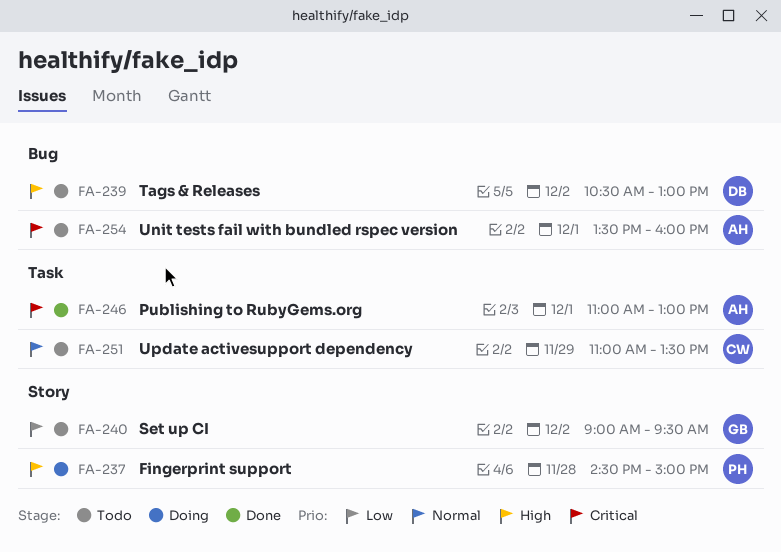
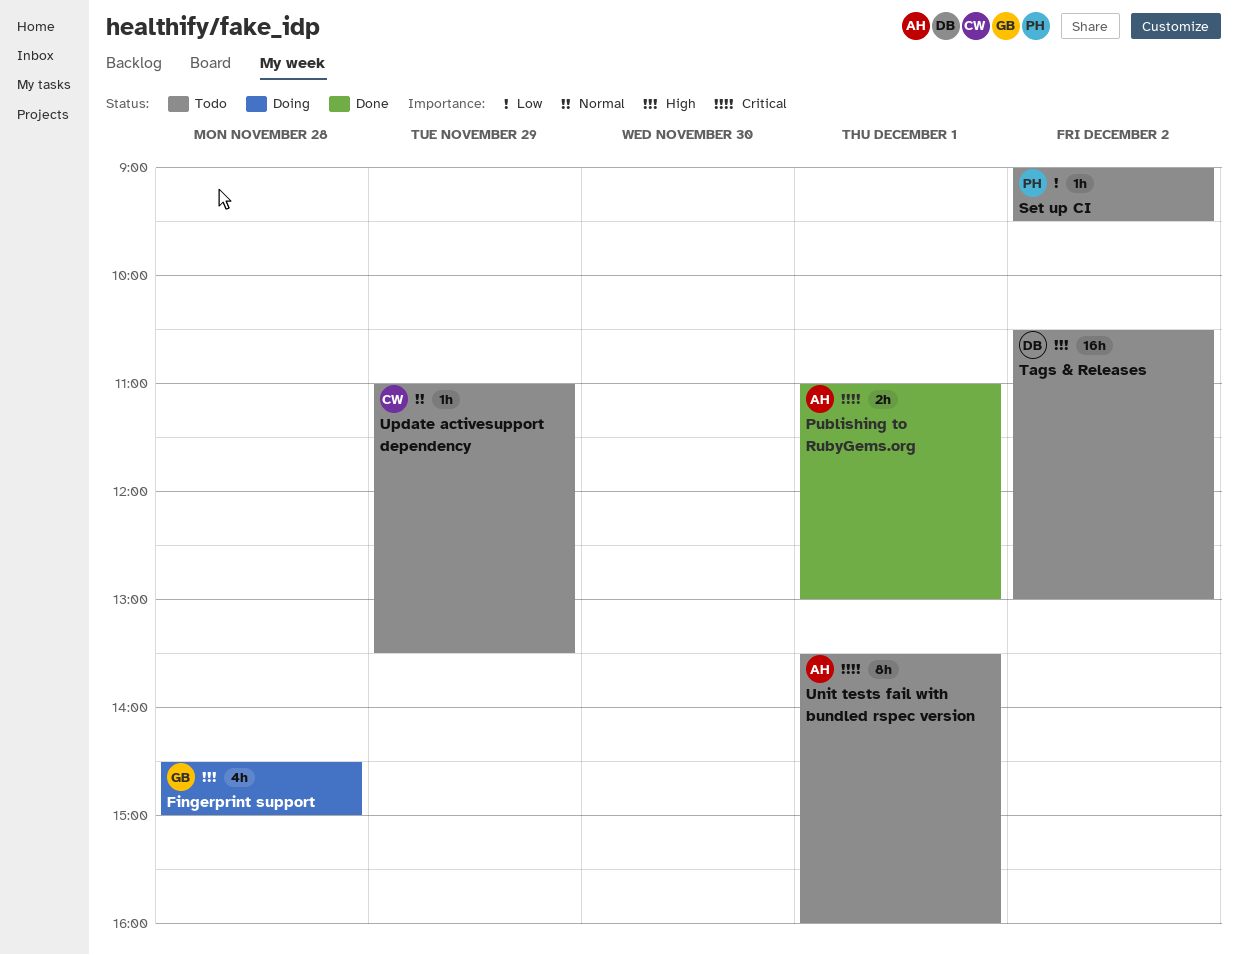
Fingerprint support, owner: PH -> GB
Set up CI, owner: GB -> PH

